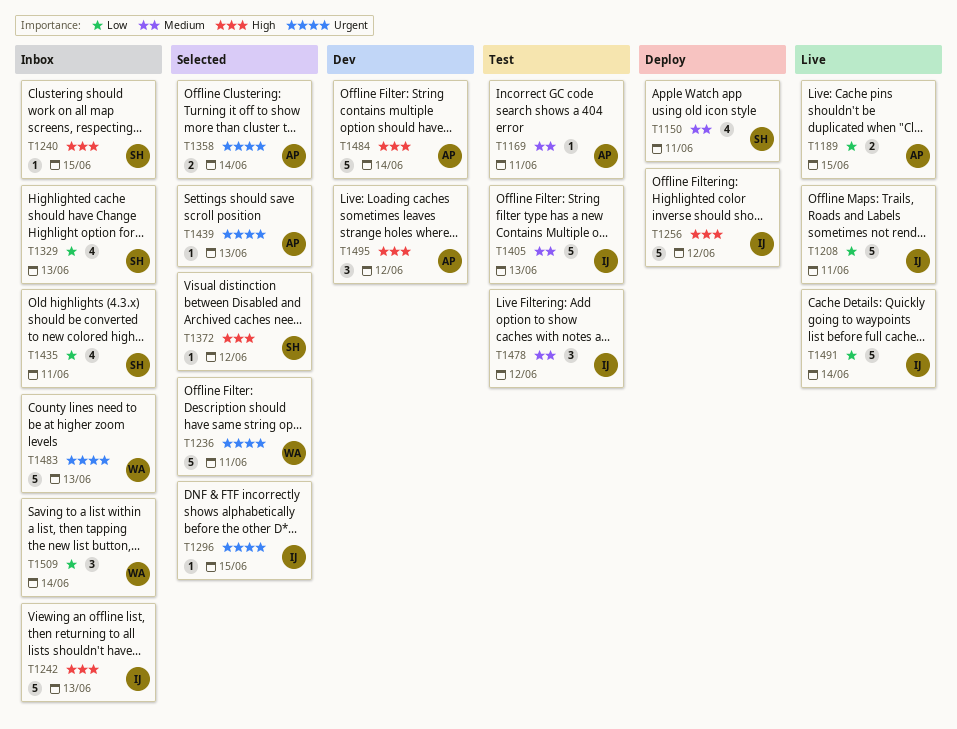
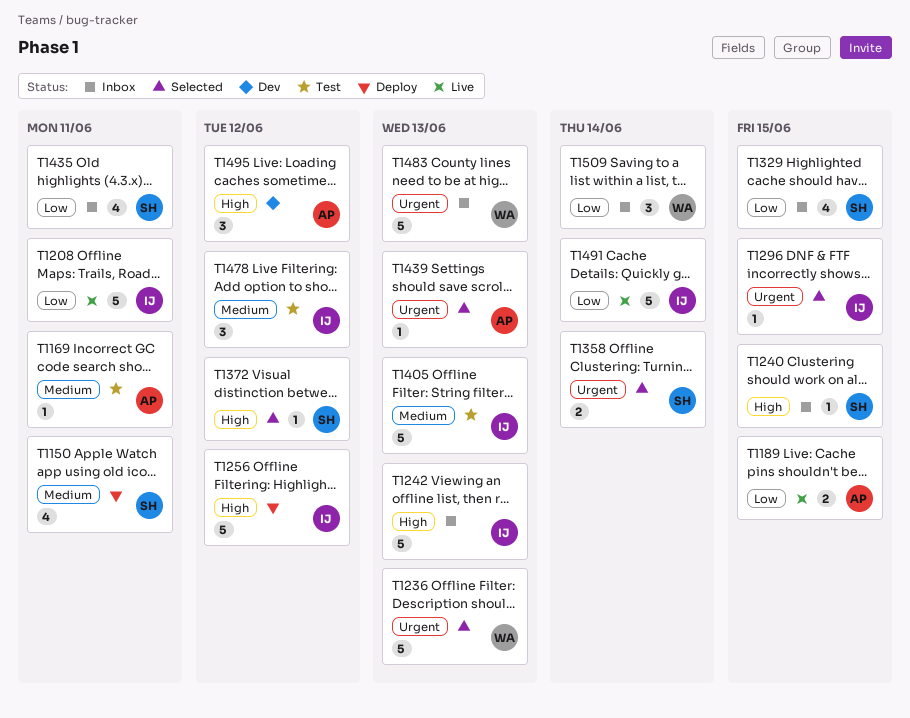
T1236, due: Jun 11 -> Jun 13
T1329, due: Jun 13 -> Jun 15
T1358, owner: AP -> SH
T1484: present -> none

